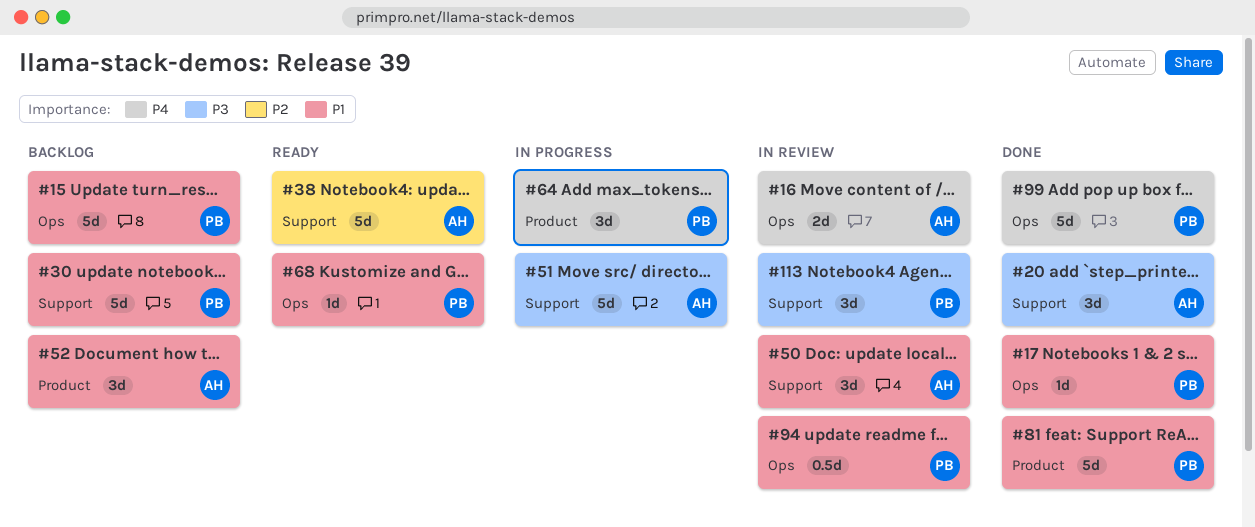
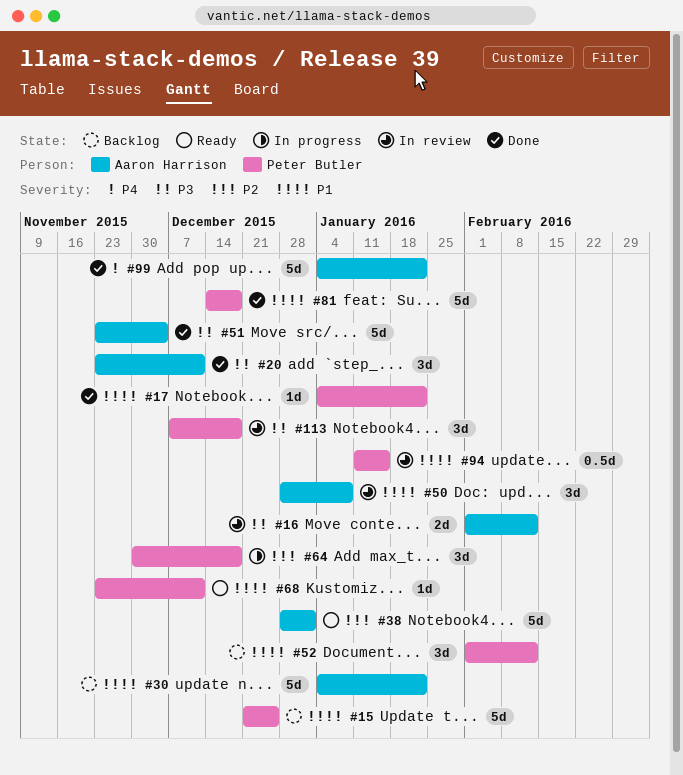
#16, priority: P4 -> P3
#30, owner: Peter Butler -> Aaron Harrison
#51, status: In progress -> Done
#52, owner: Aaron Harrison -> Peter Butler
#64, priority: P4 -> P2
#99, owner: Peter Butler -> Aaron Harrison

